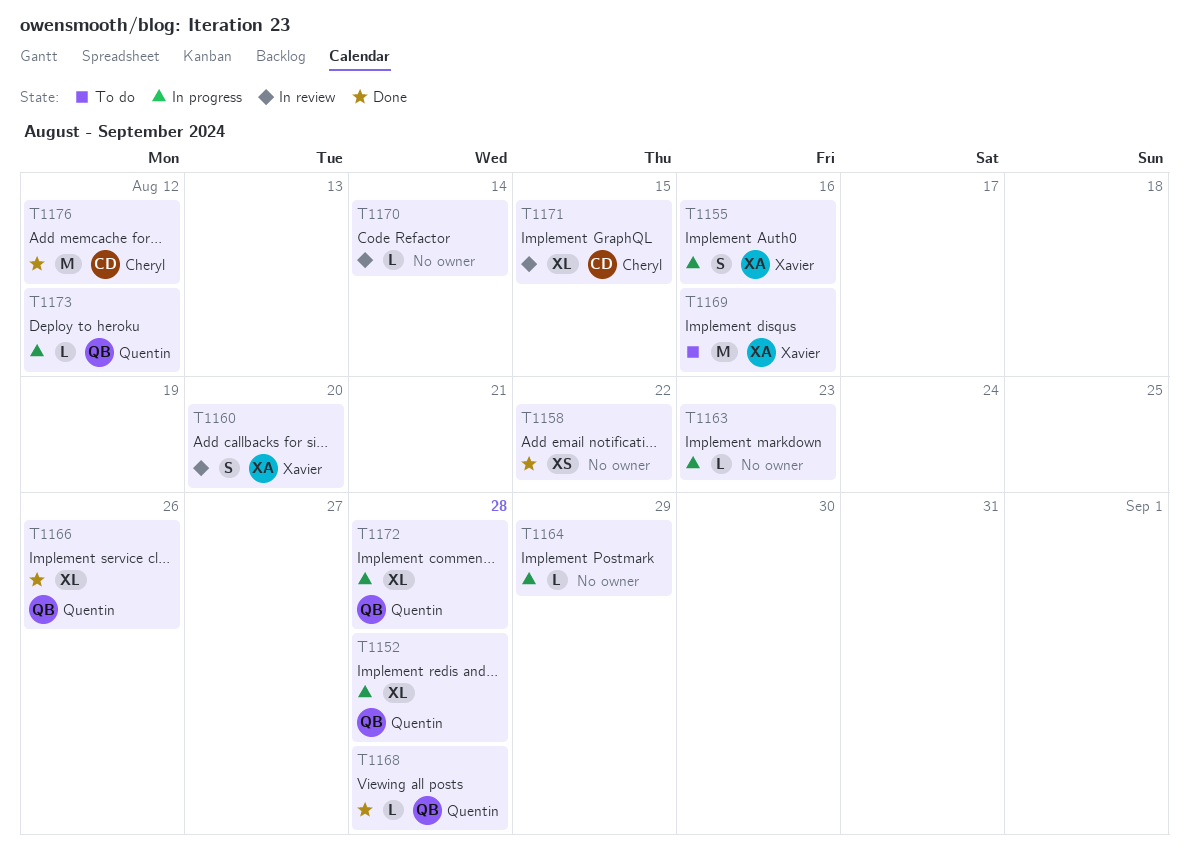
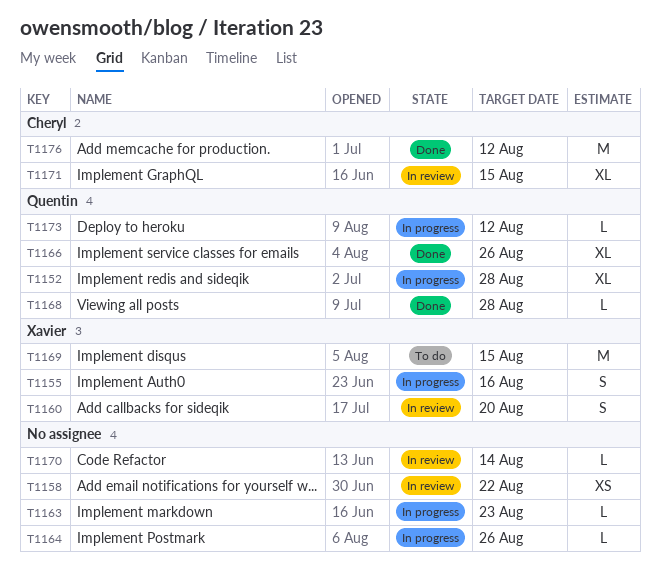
T1158, status: Done -> In review
T1164, due: Aug 29 -> Aug 26
T1169, due: Aug 16 -> Aug 15
T1172: present -> none

